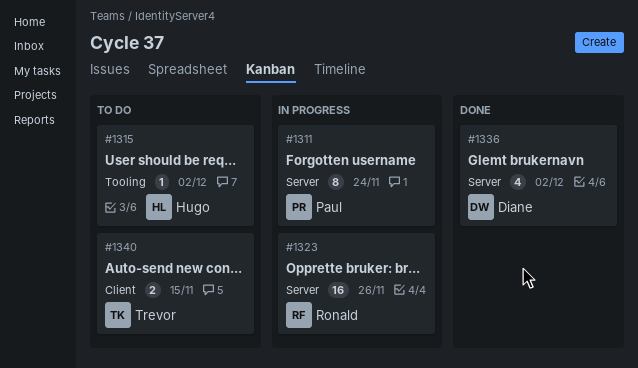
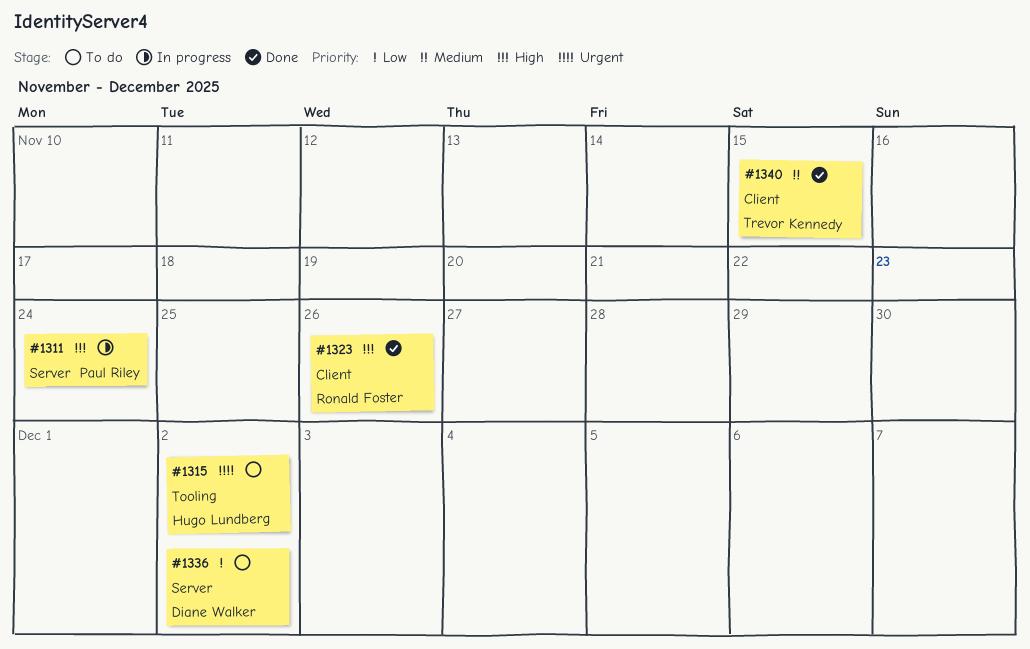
#1323, status: In progress -> Done
#1323, label: Server -> Client
#1336, status: Done -> To do
#1340, status: To do -> Done

